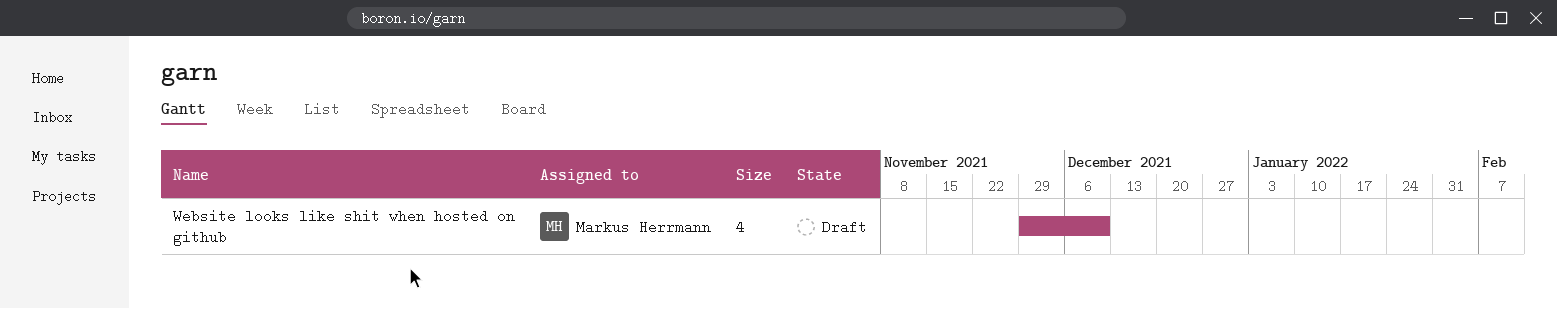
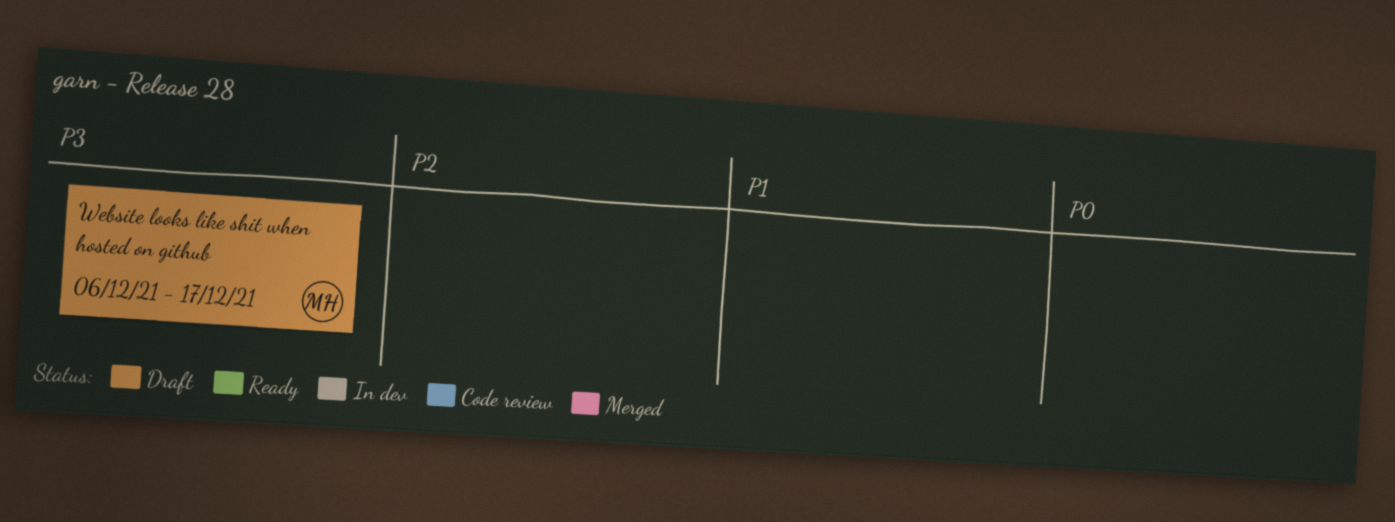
Website looks like shit when hosted on github, start: Nov 29 -> Dec 6
Website looks like shit when hosted on github, due: Dec 10 -> Dec 17

